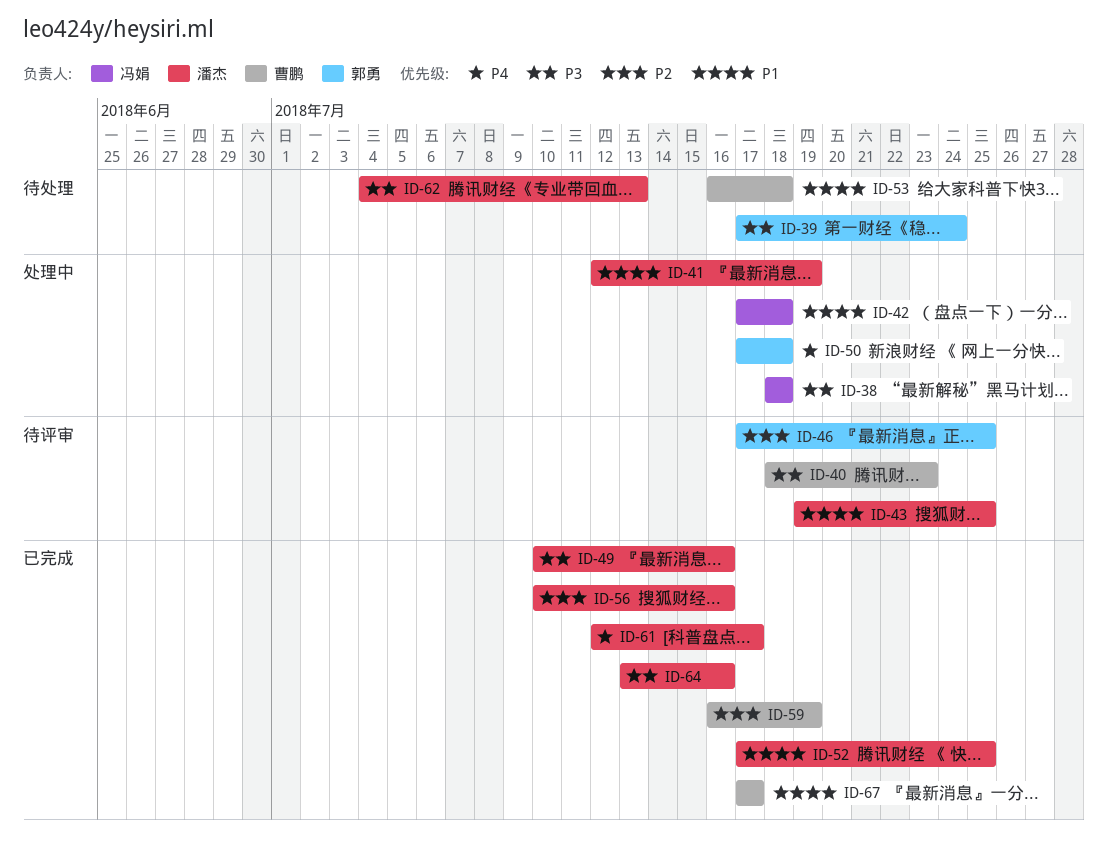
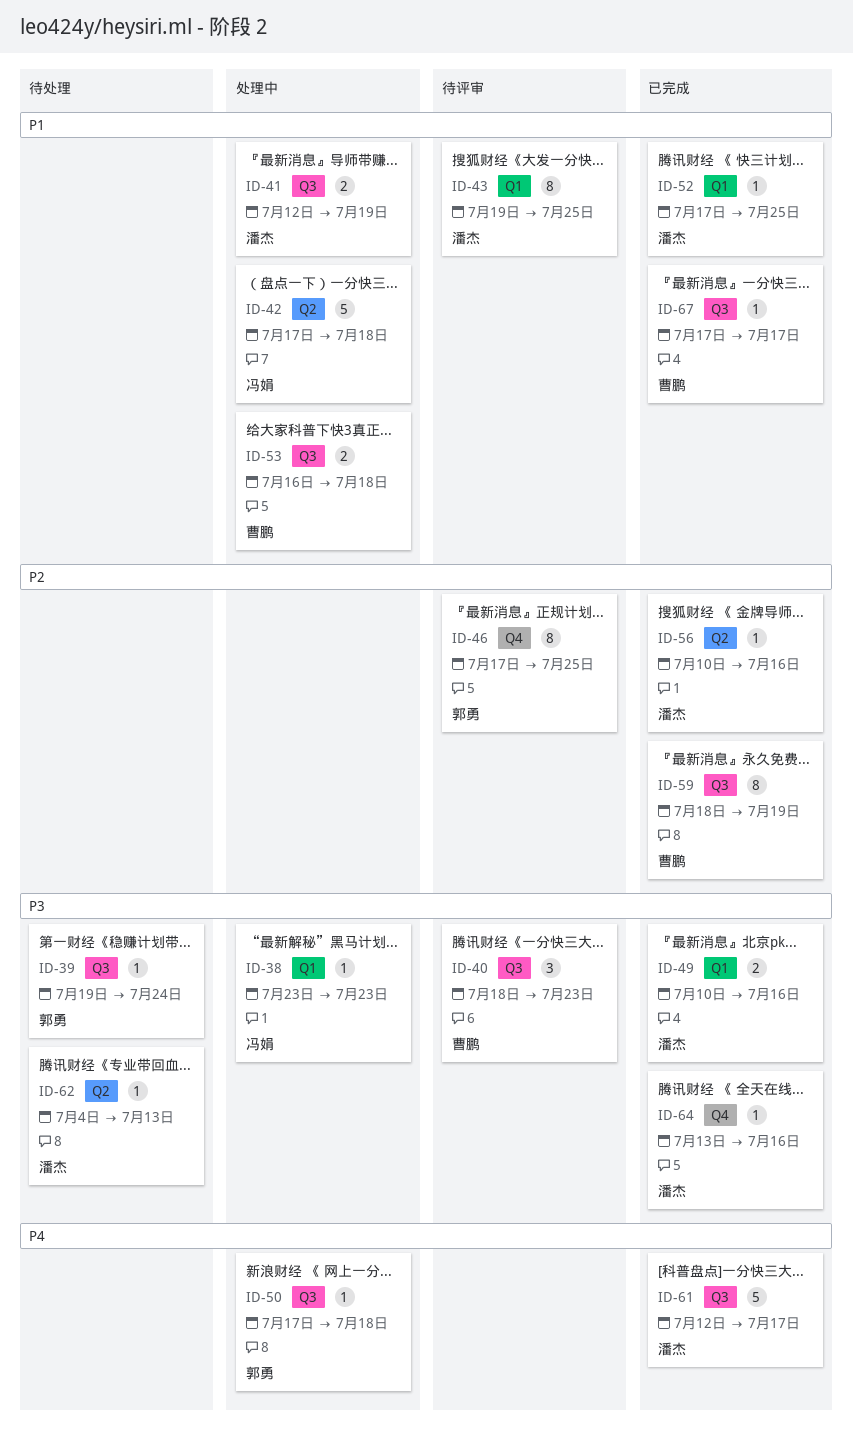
ID-38, start: Jul 18 -> Jul 23
ID-38, due: Jul 18 -> Jul 23
ID-39, start: Jul 17 -> Jul 19
ID-53, status: 待处理 -> 处理中
ID-59, start: Jul 16 -> Jul 18

